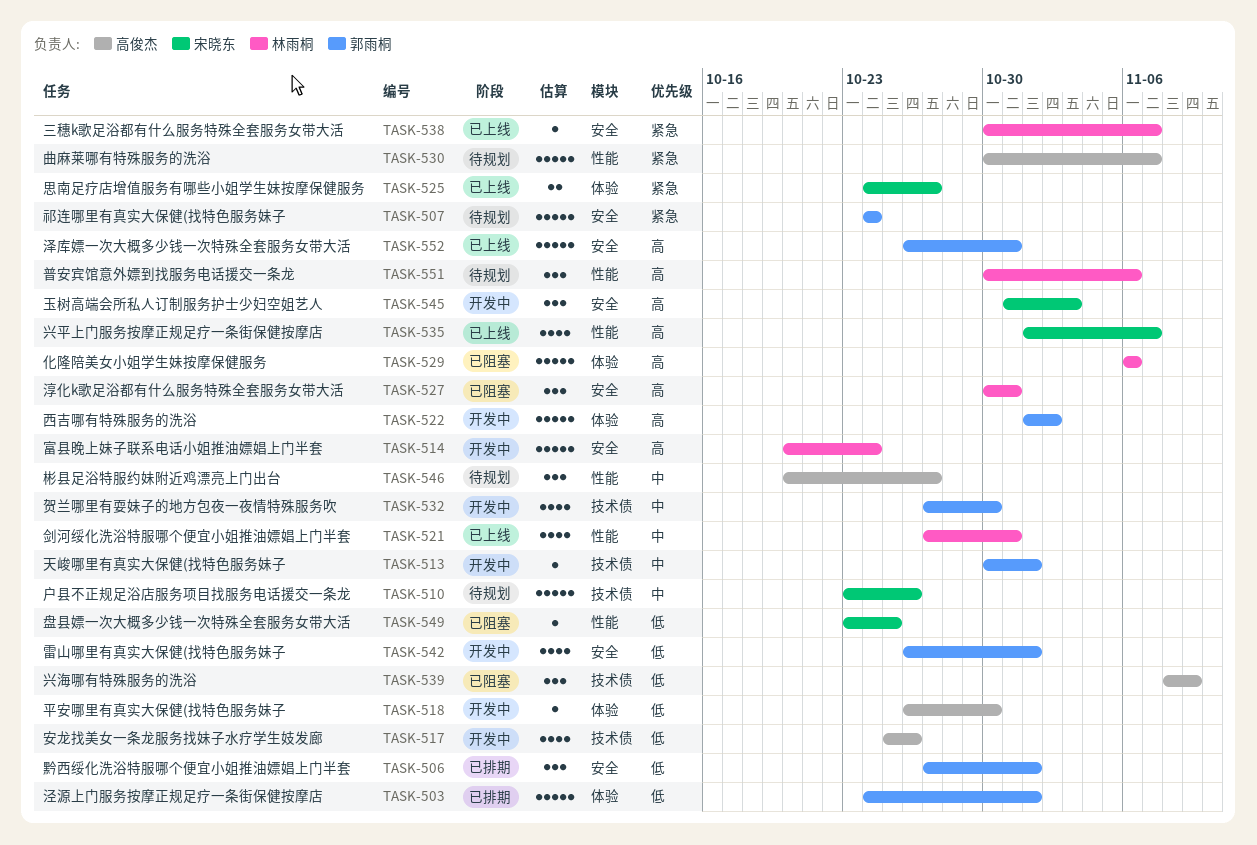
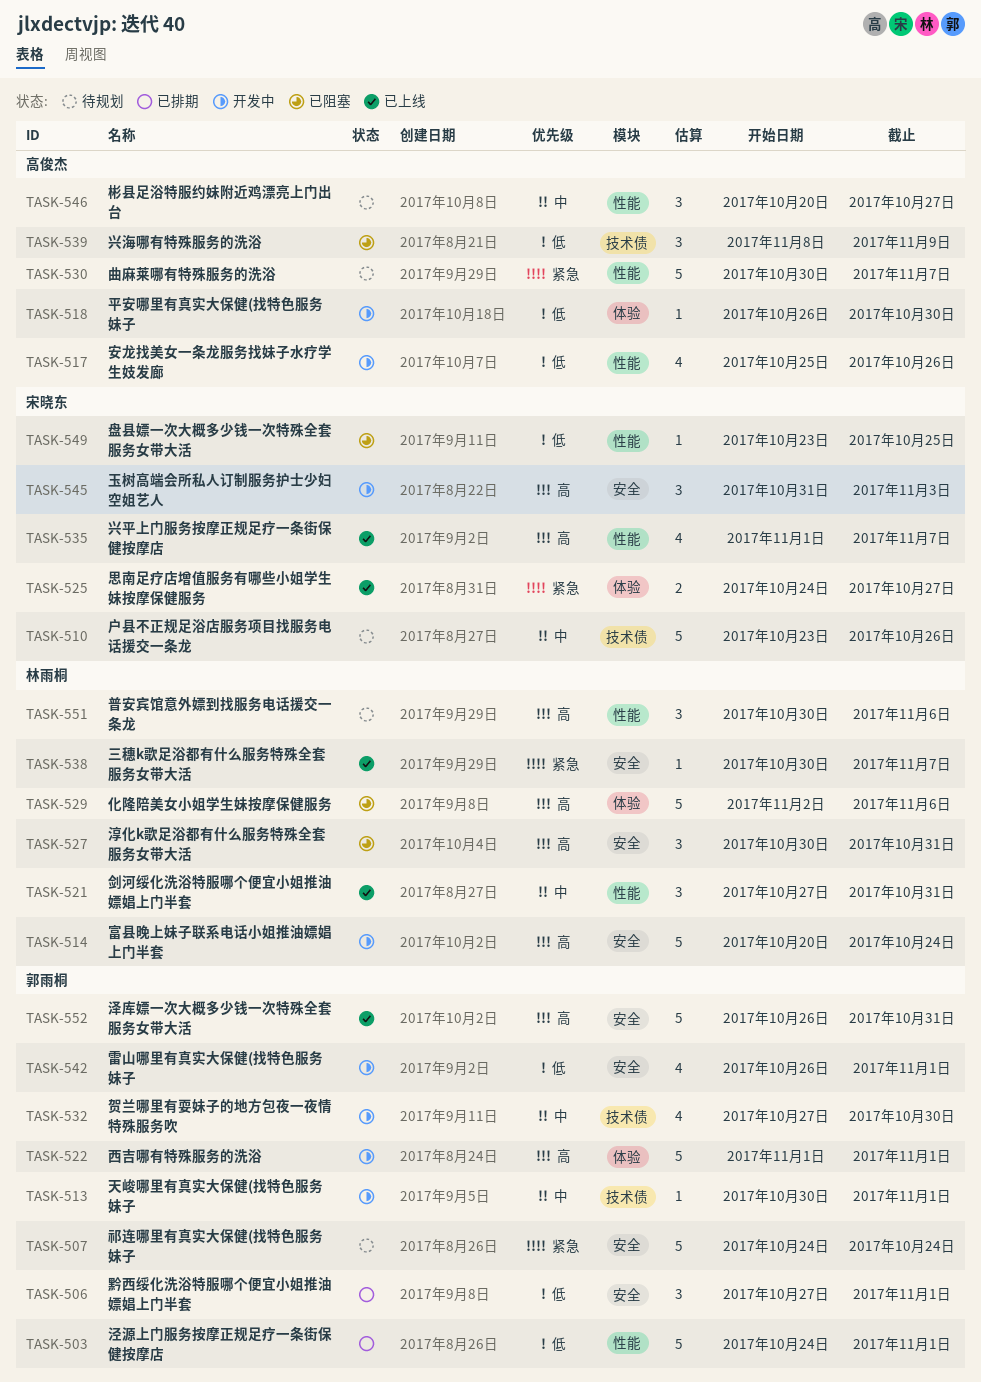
TASK-503, label: 体验 -> 性能
TASK-517, label: 技术债 -> 性能
TASK-521, estimate: 4 -> 3
TASK-522, due: Nov 2 -> Nov 1
TASK-529, start: Nov 6 -> Nov 2

